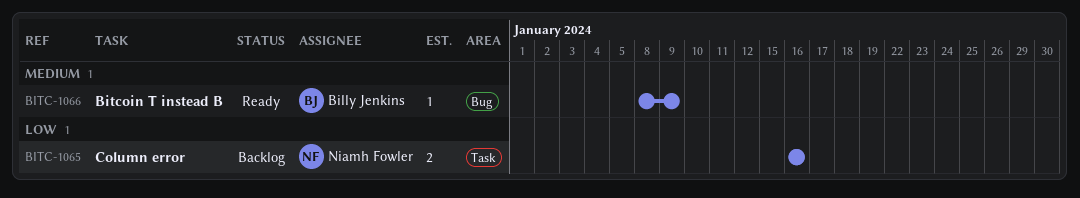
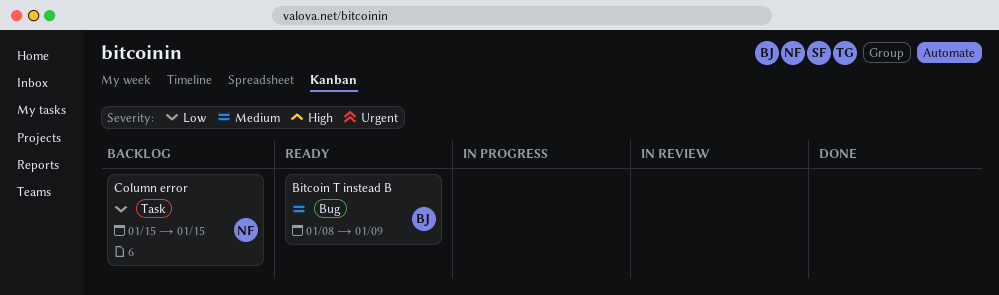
Column error, start: Jan 16 -> Jan 15
Column error, due: Jan 16 -> Jan 15

